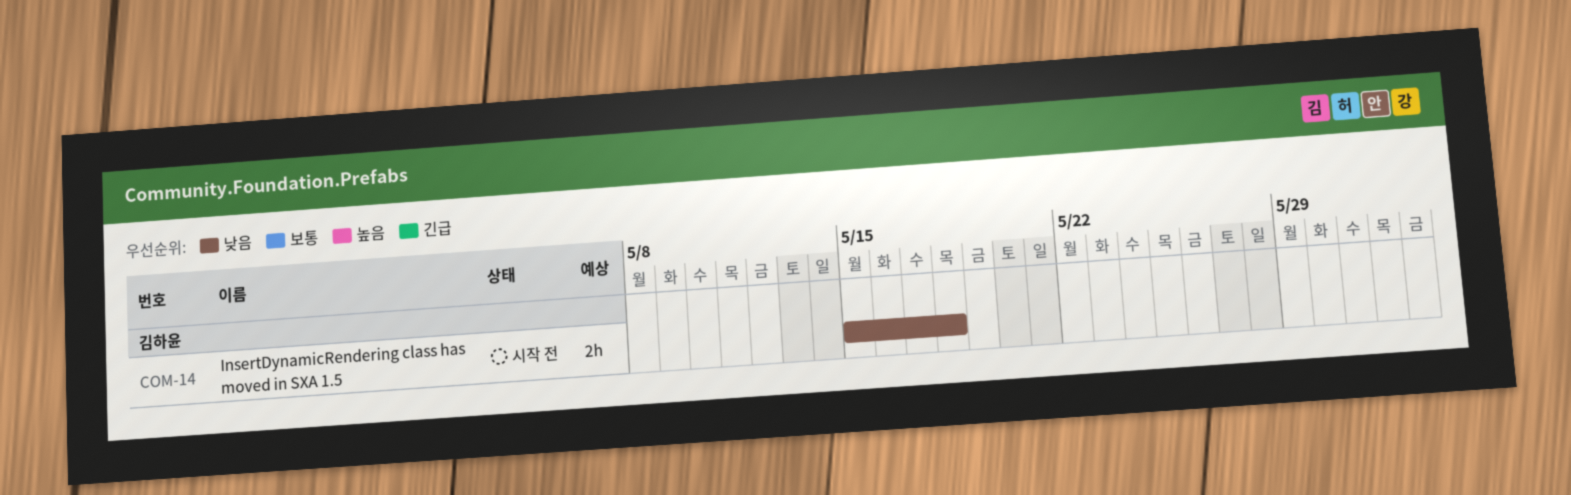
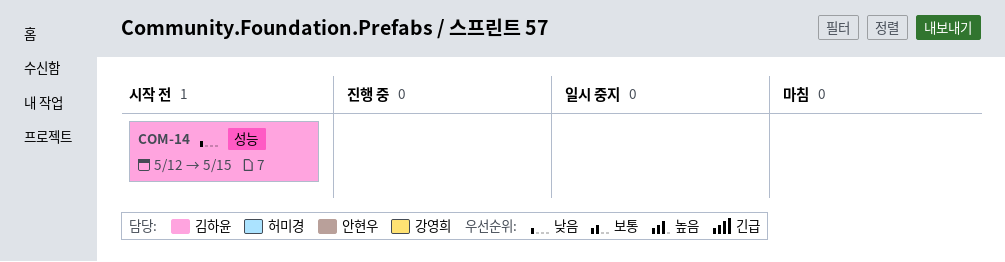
COM-14, start: May 15 -> May 12
COM-14, due: May 18 -> May 15

